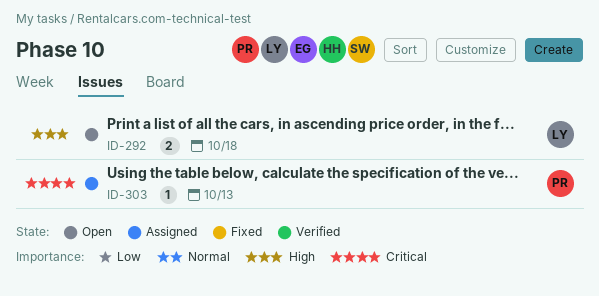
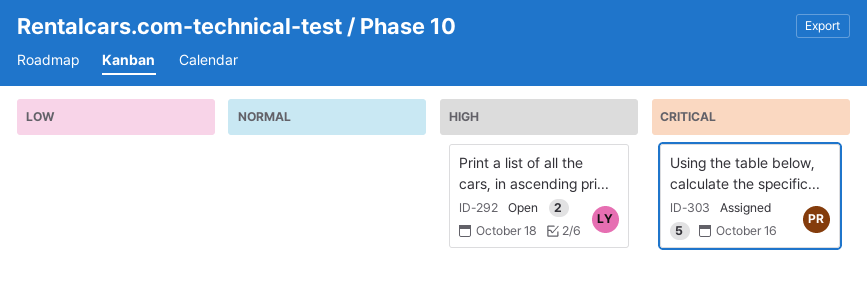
ID-303, estimate: 1 -> 5
ID-303, due: Oct 13 -> Oct 16

